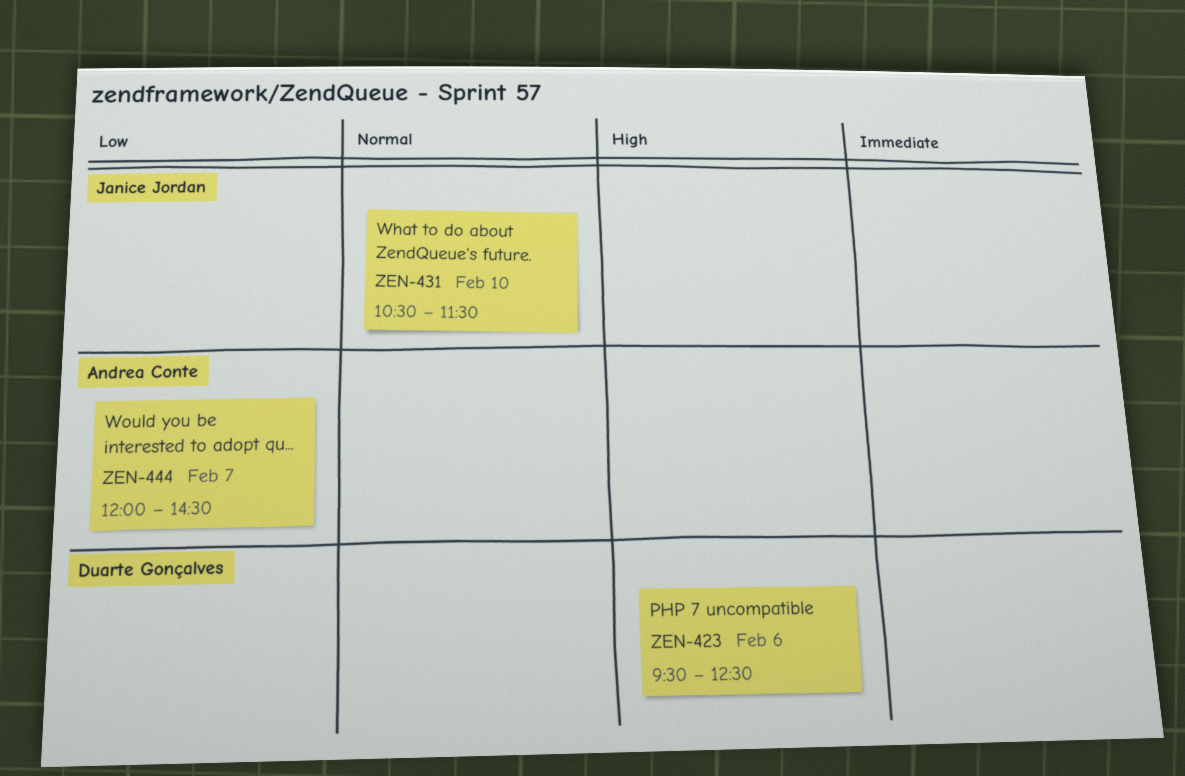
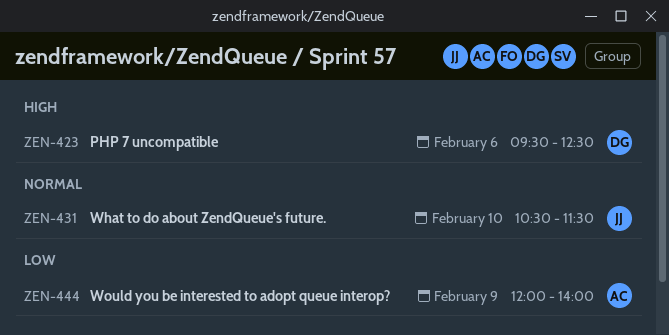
ZEN-444, day: Feb 7 -> Feb 9
ZEN-444, ends: 14:30 -> 14:00

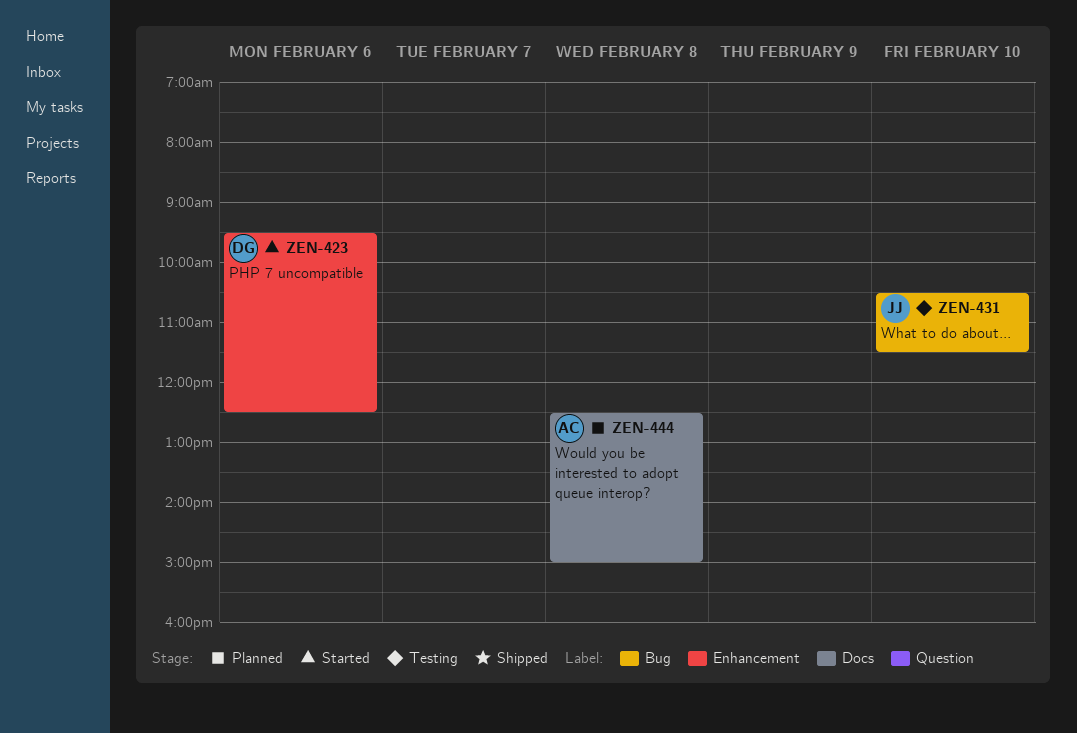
ZEN-444, day: Feb 9 -> Feb 8
ZEN-444, begins: 12:00 -> 12:30
ZEN-444, ends: 14:00 -> 15:00

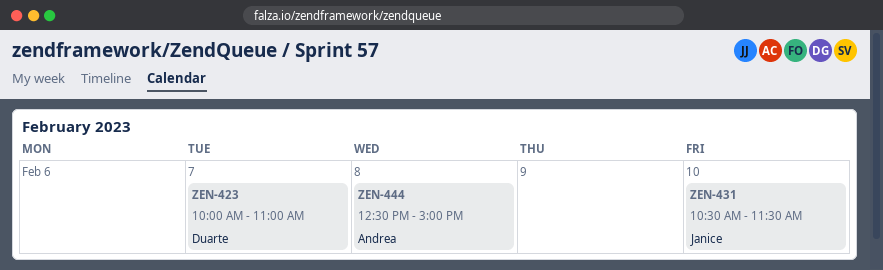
ZEN-423, day: Feb 6 -> Feb 7
ZEN-423, begins: 09:30 -> 10:00
ZEN-423, ends: 12:30 -> 11:00

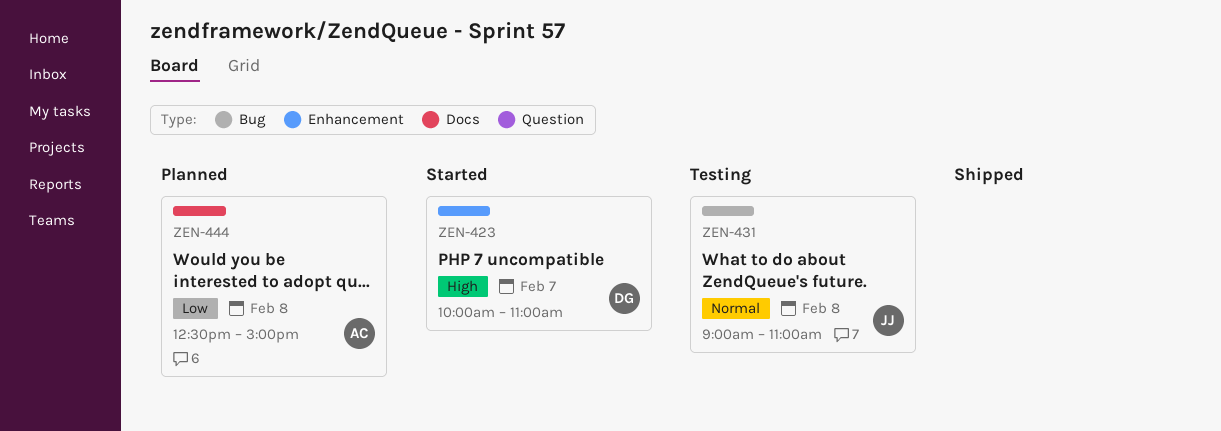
ZEN-431, day: Feb 10 -> Feb 8
ZEN-431, begins: 10:30 -> 09:00
ZEN-431, ends: 11:30 -> 11:00

